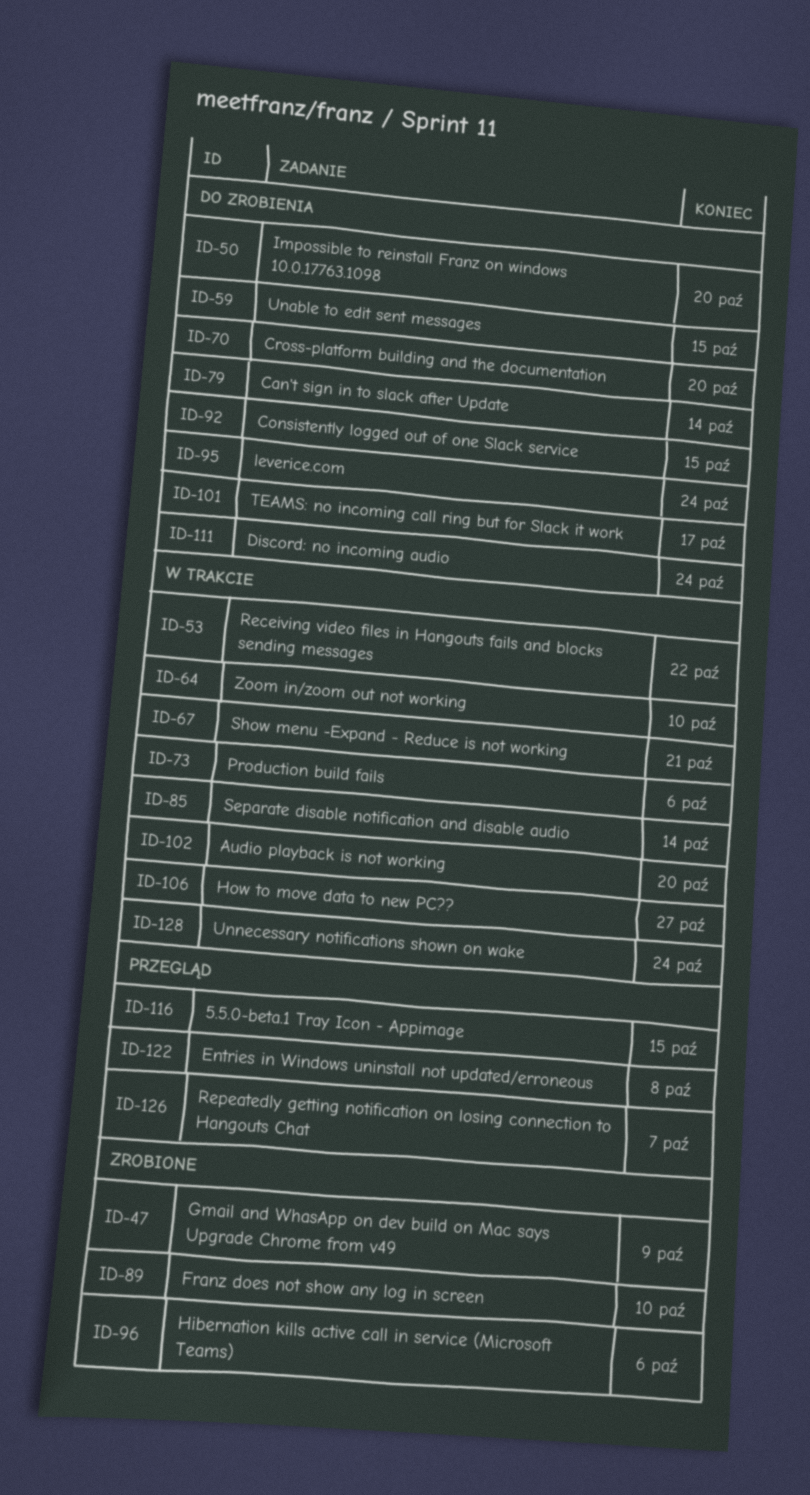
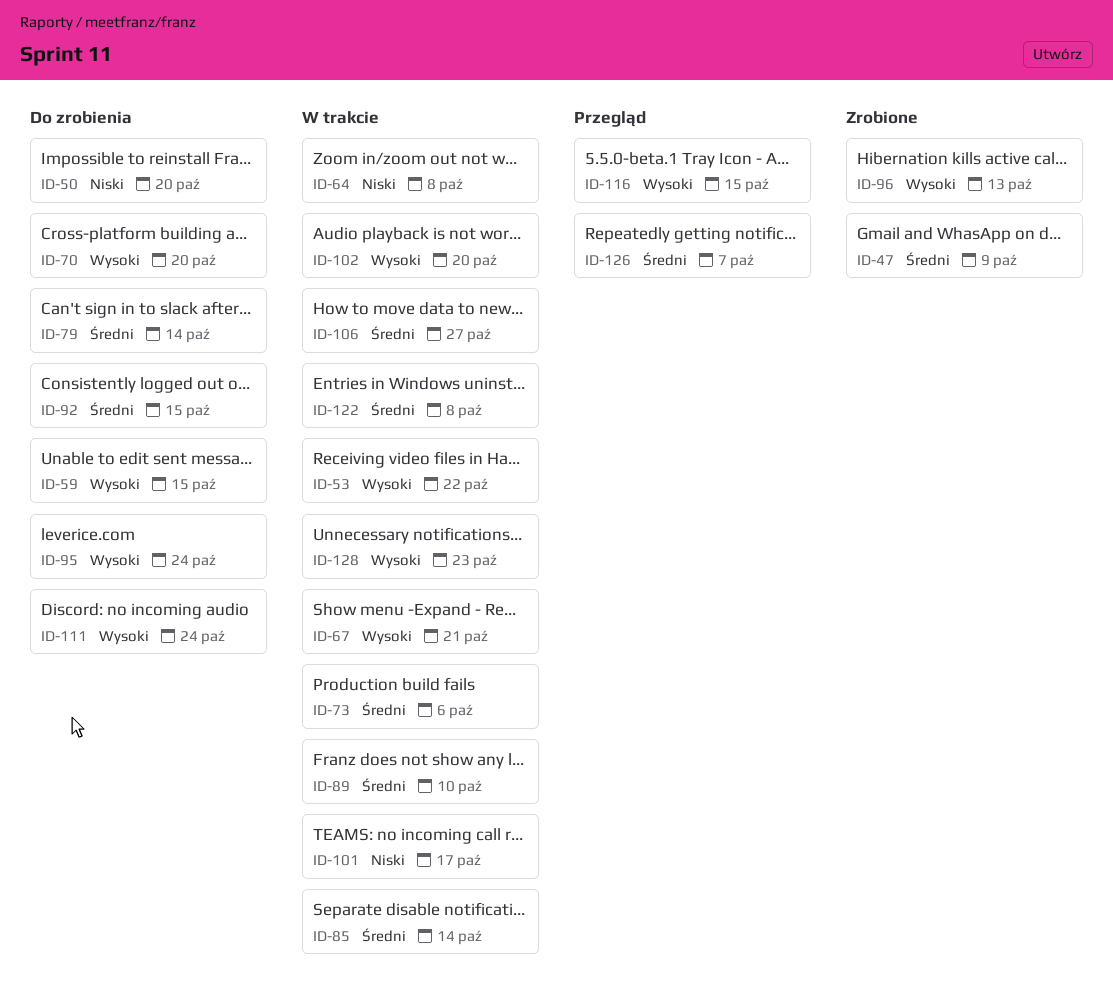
ID-64, due: Oct 10 -> Oct 8
ID-89, status: Zrobione -> W trakcie
ID-96, due: Oct 6 -> Oct 13
ID-101, status: Do zrobienia -> W trakcie
ID-122, status: Przegląd -> W trakcie
ID-128, due: Oct 24 -> Oct 23

